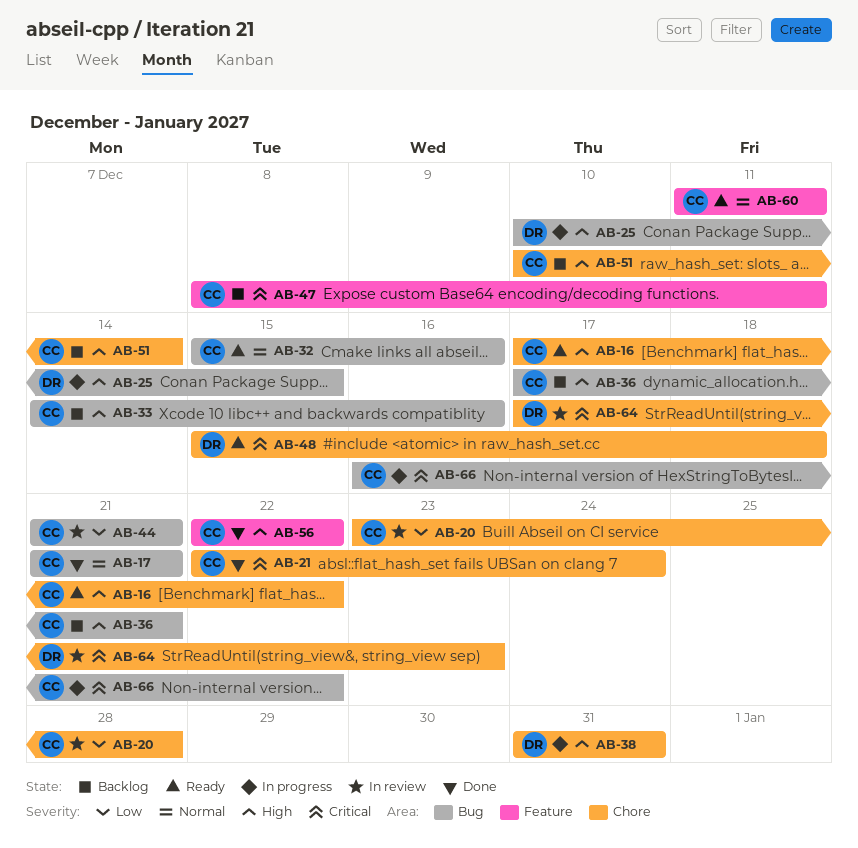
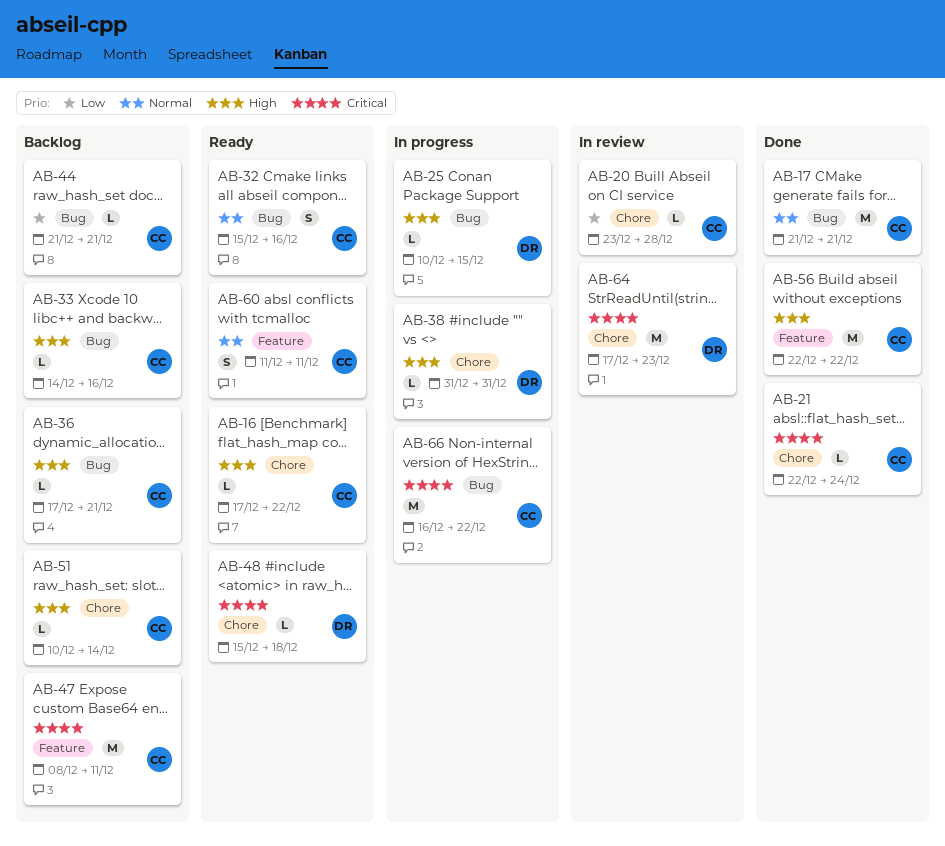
AB-44, status: In review -> Backlog

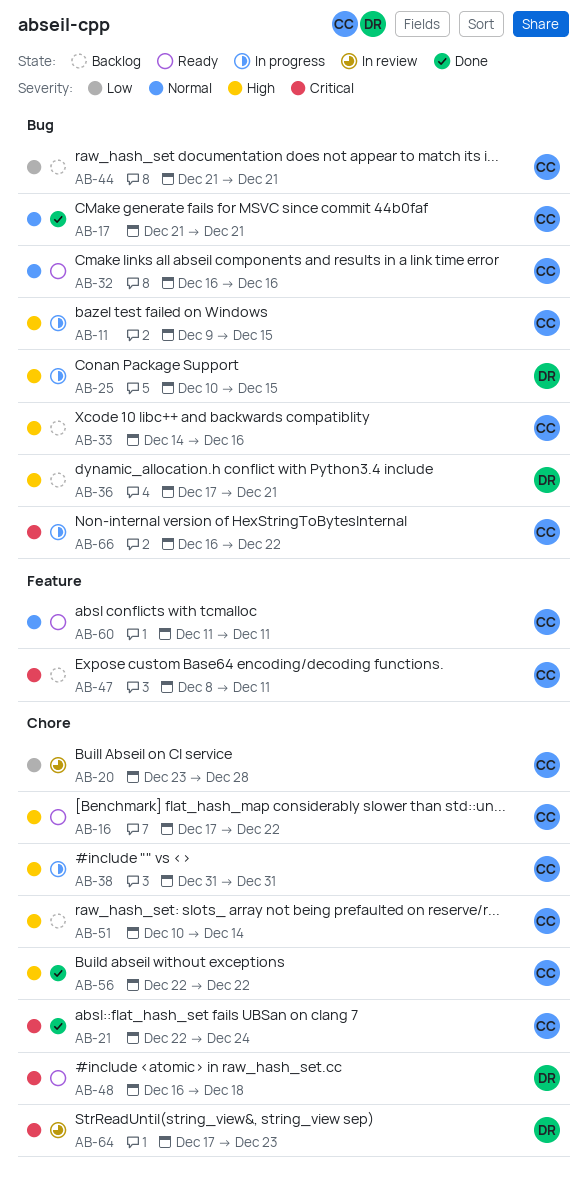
AB-11: none -> present
AB-32, start: Dec 15 -> Dec 16
AB-36, owner: CC -> DR
AB-38, owner: DR -> CC
AB-48, start: Dec 15 -> Dec 16
AB-56, label: Feature -> Chore

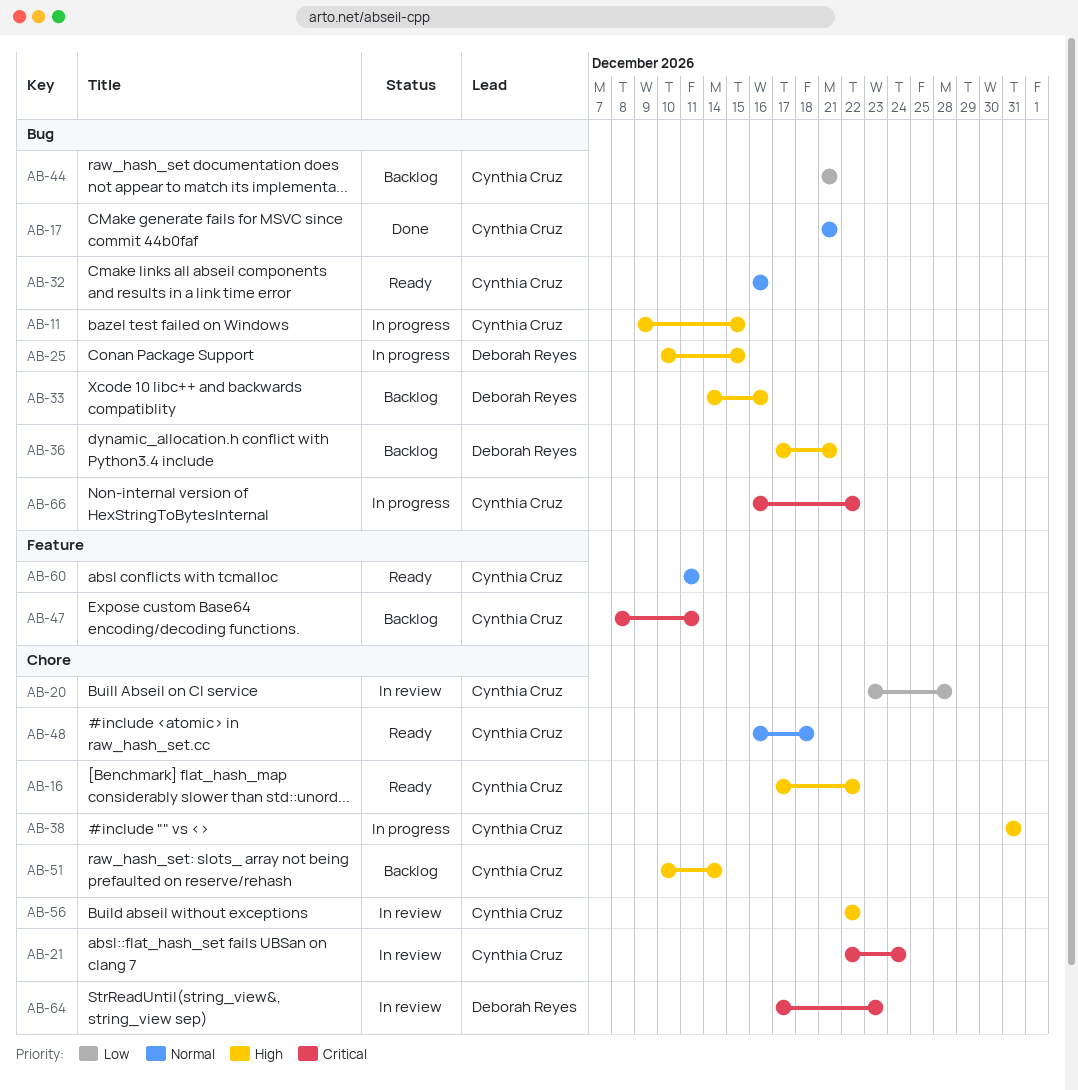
AB-21, status: Done -> In review
AB-33, owner: Cynthia Cruz -> Deborah Reyes
AB-48, owner: Deborah Reyes -> Cynthia Cruz
AB-48, priority: Critical -> Normal
AB-56, status: Done -> In review

